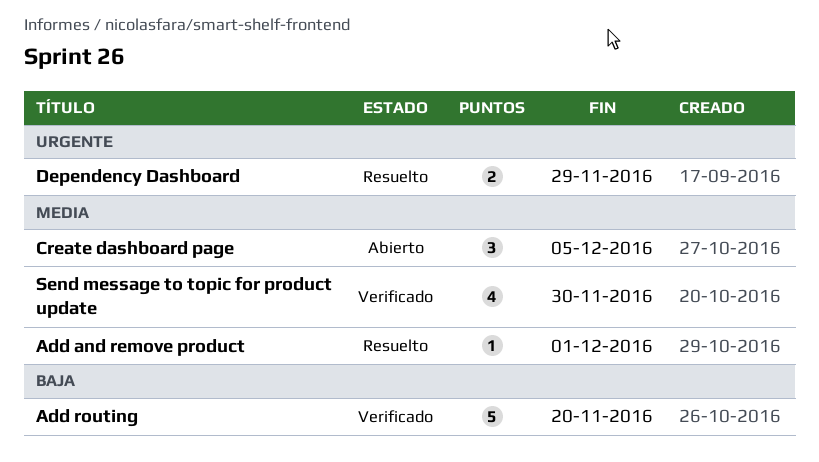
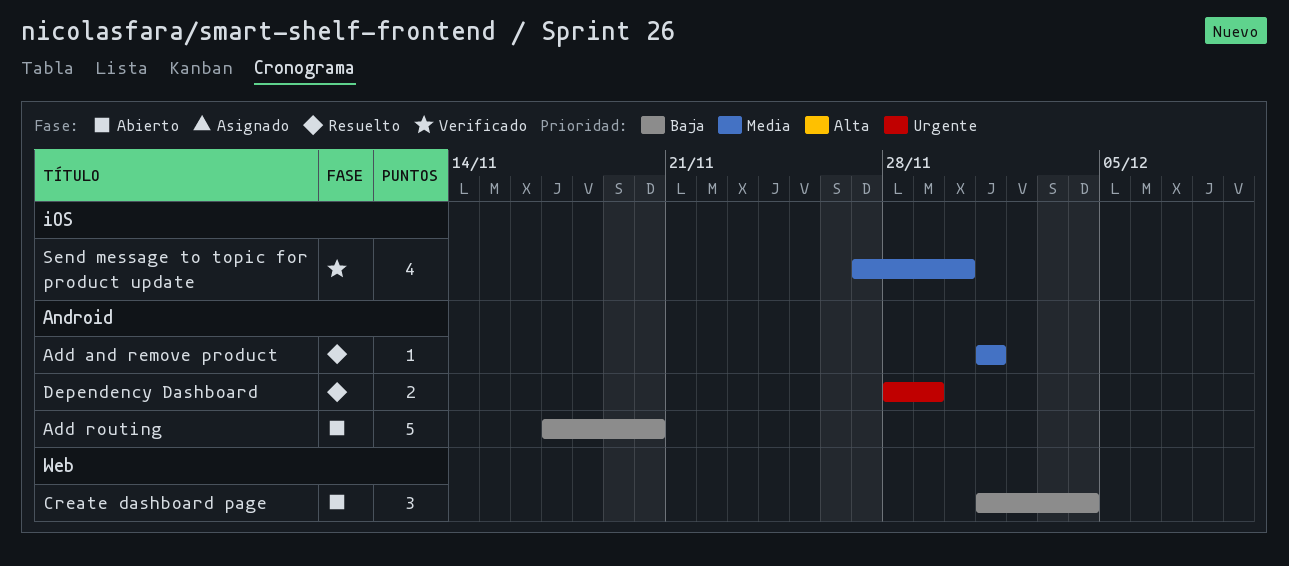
Add routing, status: Verificado -> Abierto
Create dashboard page, priority: Media -> Baja
Create dashboard page, due: Dec 5 -> Dec 4

